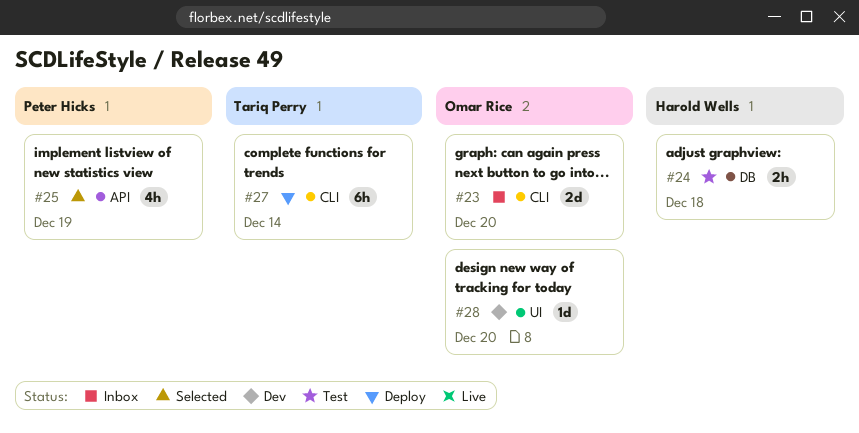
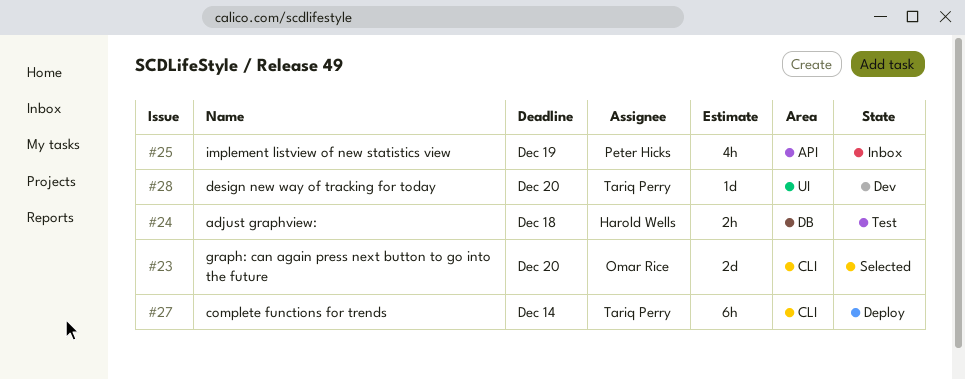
#23, status: Inbox -> Selected
#25, status: Selected -> Inbox
#28, owner: Omar Rice -> Tariq Perry

